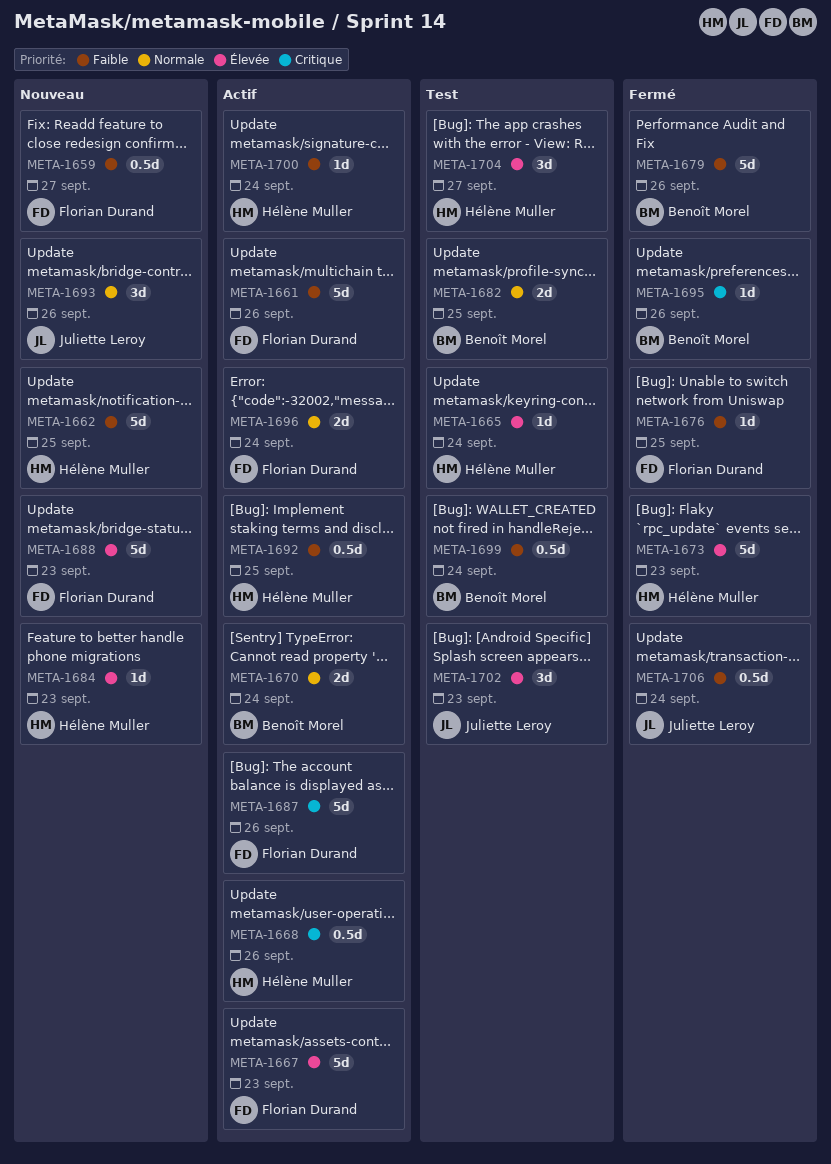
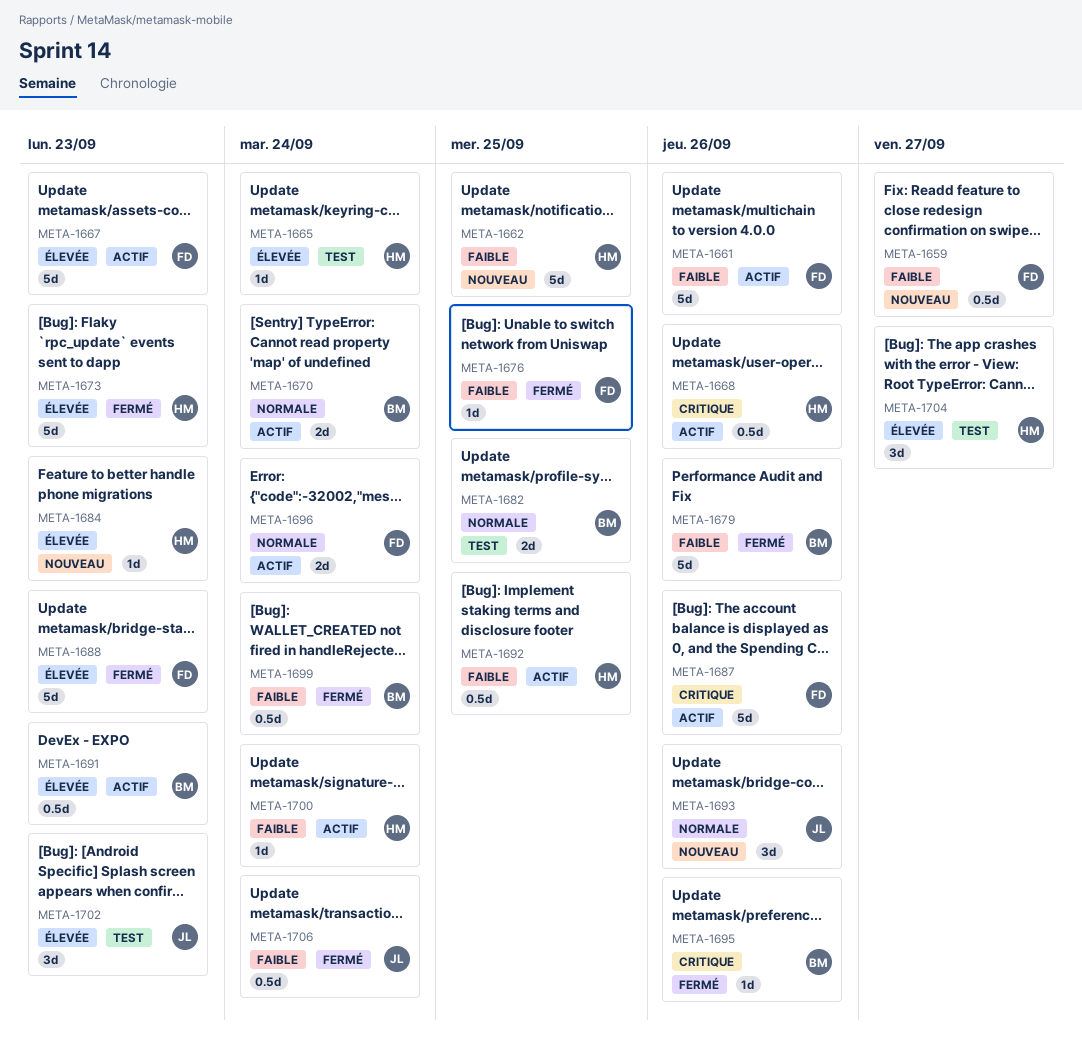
META-1688, status: Nouveau -> Fermé
META-1691: none -> present
META-1699, status: Test -> Fermé

